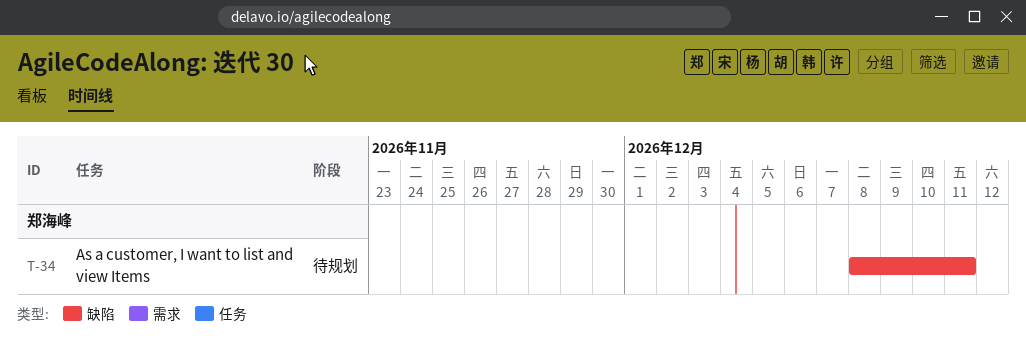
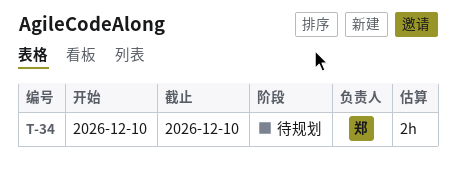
T-34, start: Dec 8 -> Dec 10
T-34, due: Dec 11 -> Dec 10

